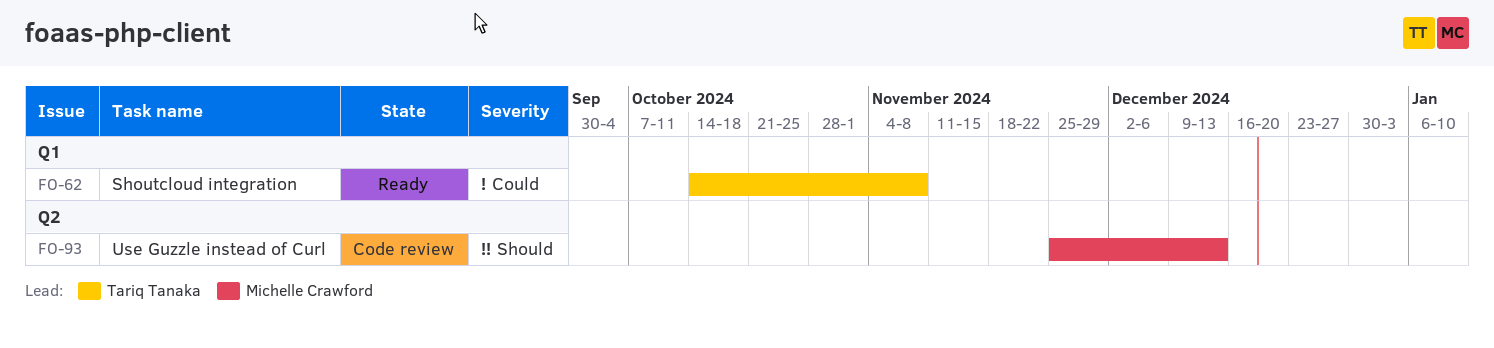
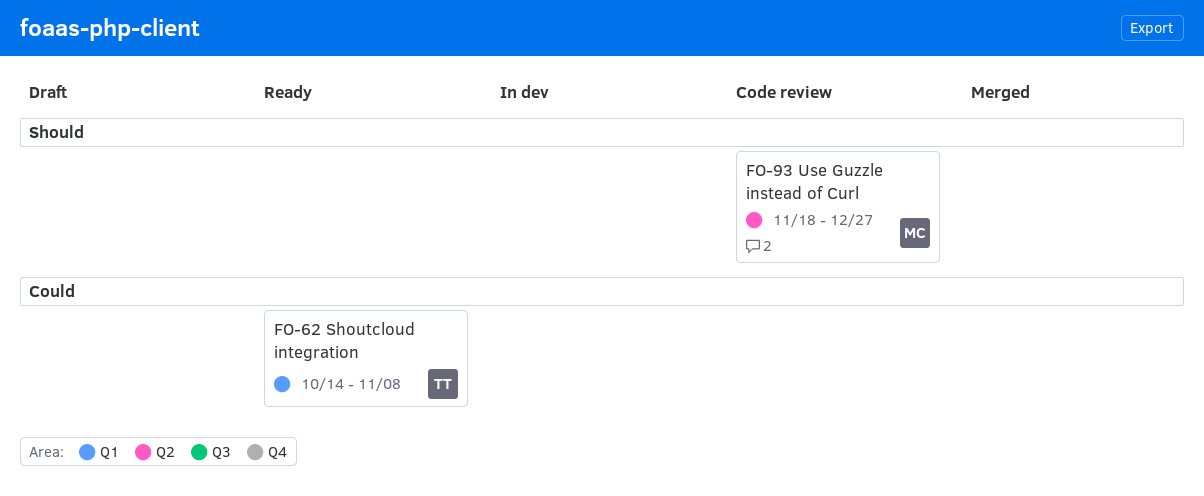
FO-93, start: Nov 25 -> Nov 18
FO-93, due: Dec 13 -> Dec 27

